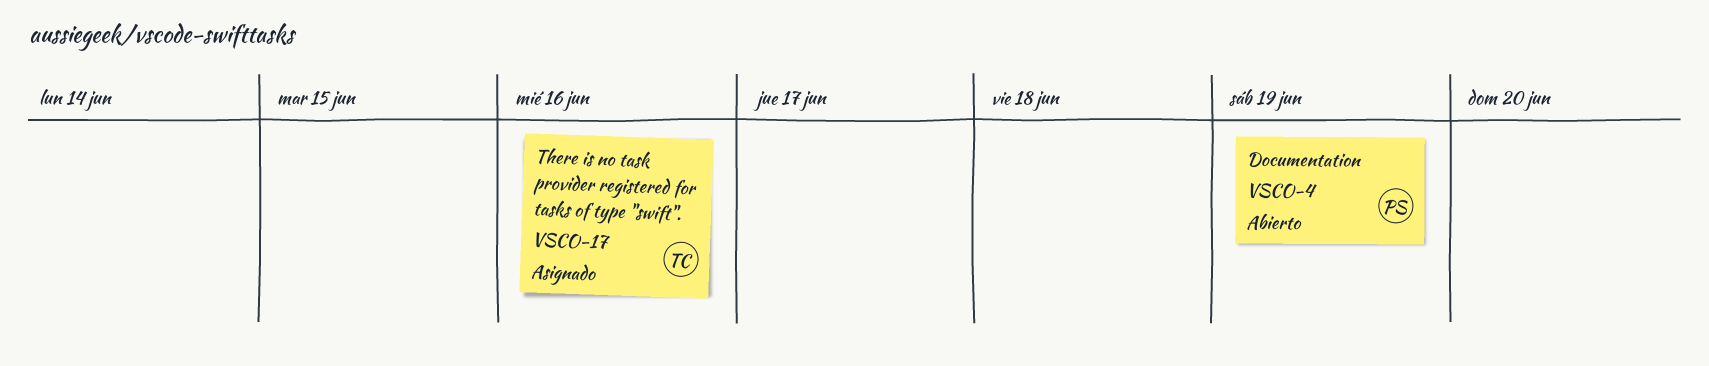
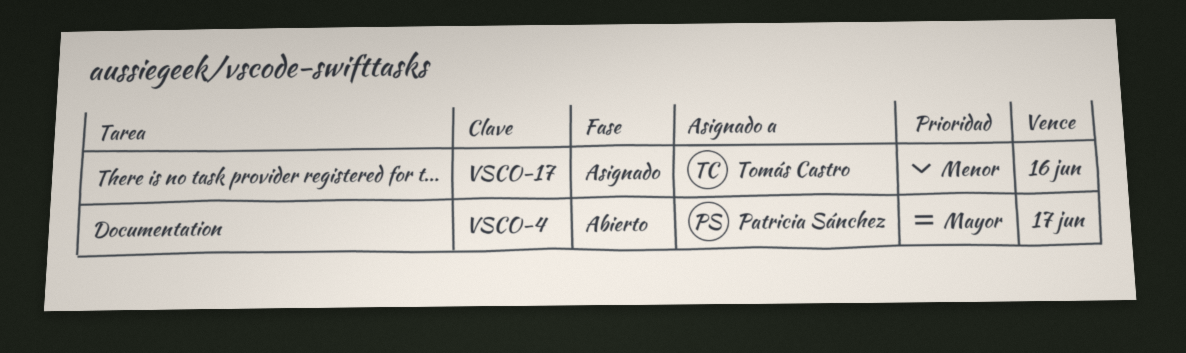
VSCO-4, due: Jun 19 -> Jun 17

